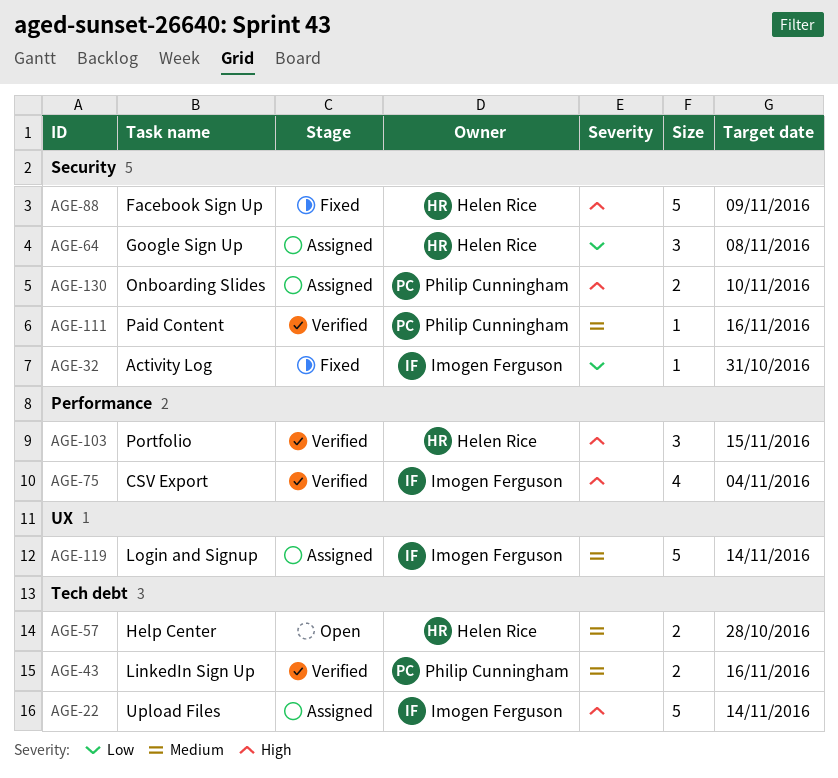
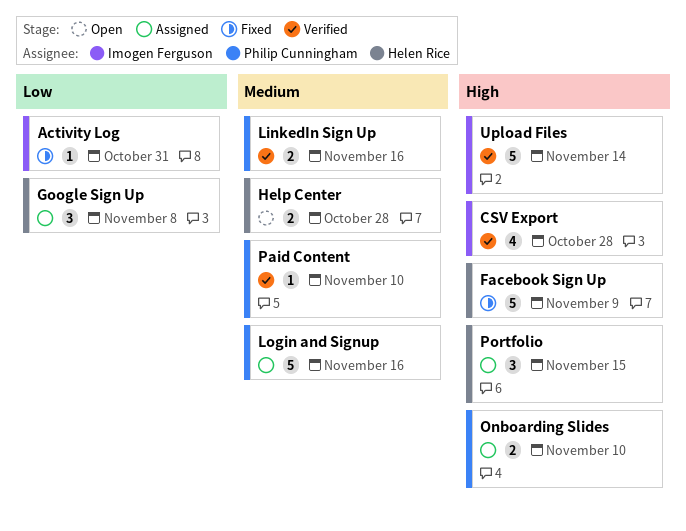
CSV Export, due: Nov 4 -> Oct 28
Login and Signup, owner: Imogen Ferguson -> Philip Cunningham
Login and Signup, due: Nov 14 -> Nov 16
Paid Content, due: Nov 16 -> Nov 10
Portfolio, status: Verified -> Assigned
Upload Files, status: Assigned -> Verified

